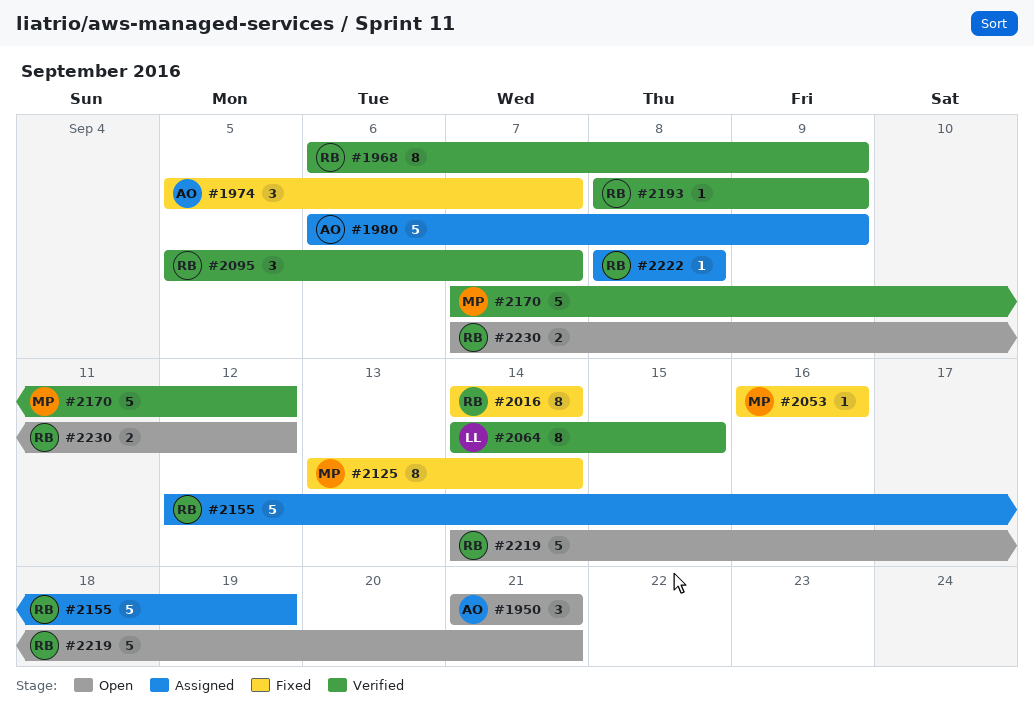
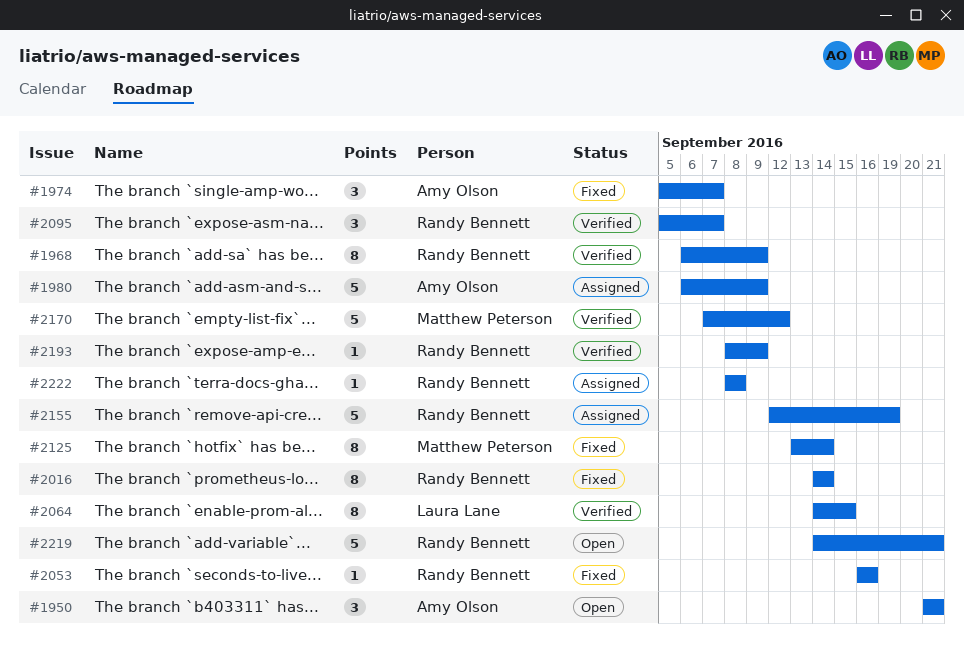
#2053, owner: Matthew Peterson -> Randy Bennett
#2230: present -> none

